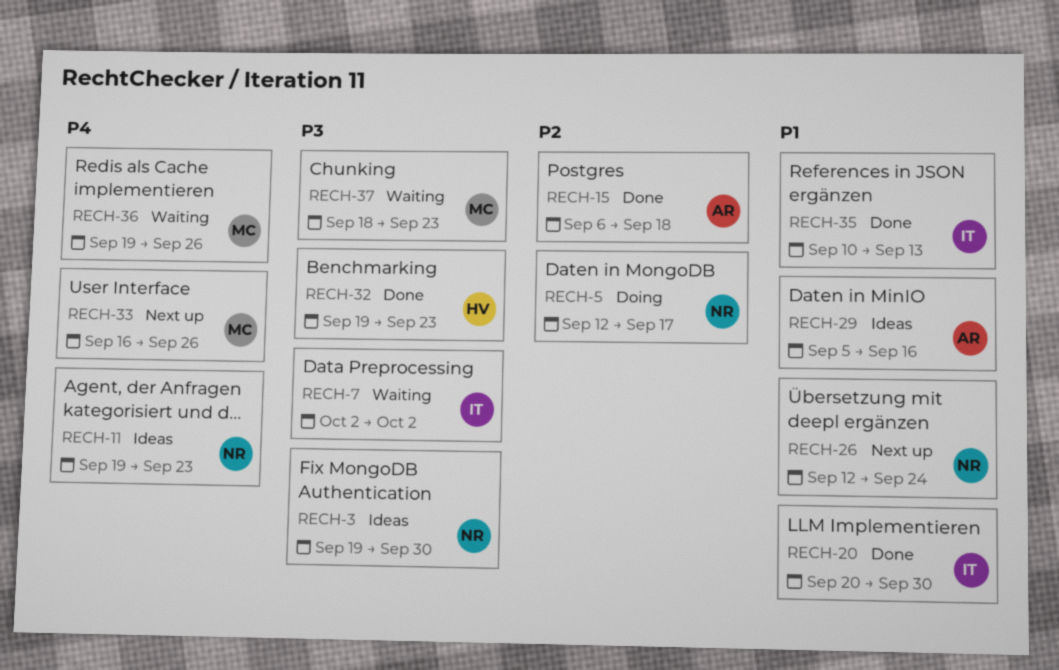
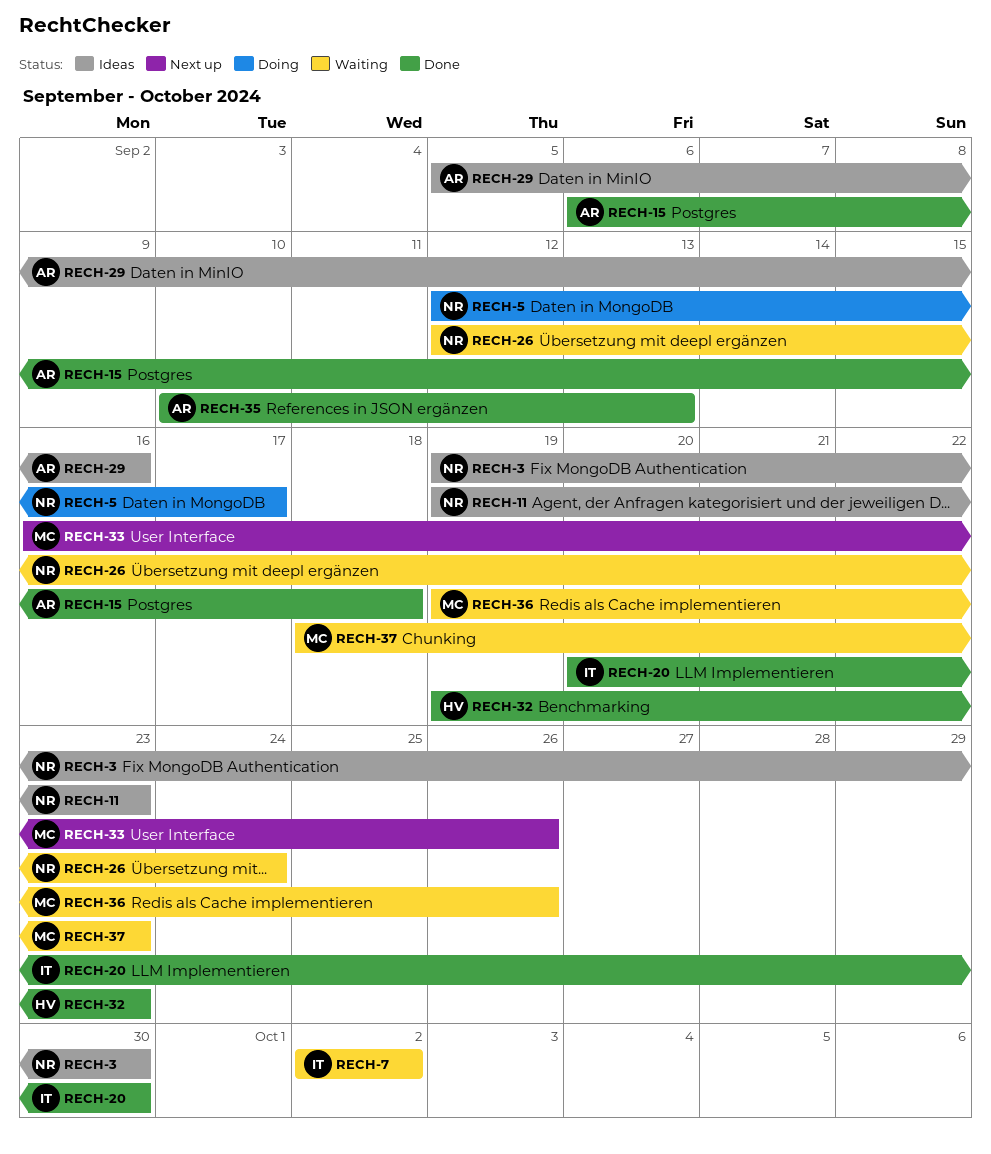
RECH-26, status: Next up -> Waiting
RECH-35, owner: IT -> AR

